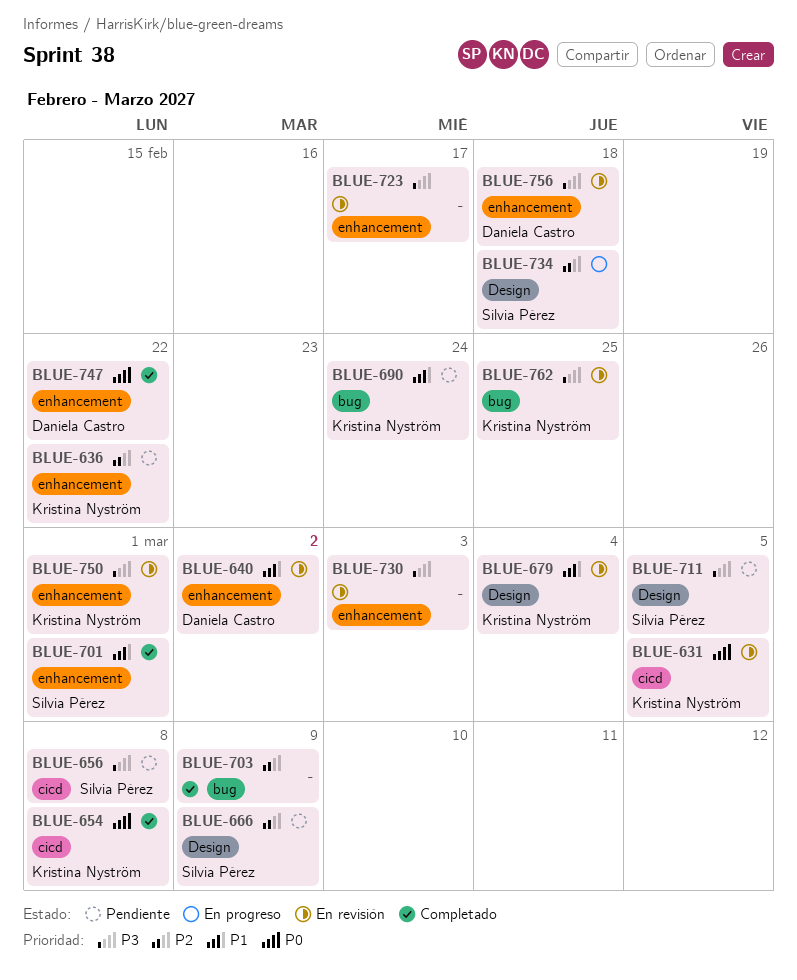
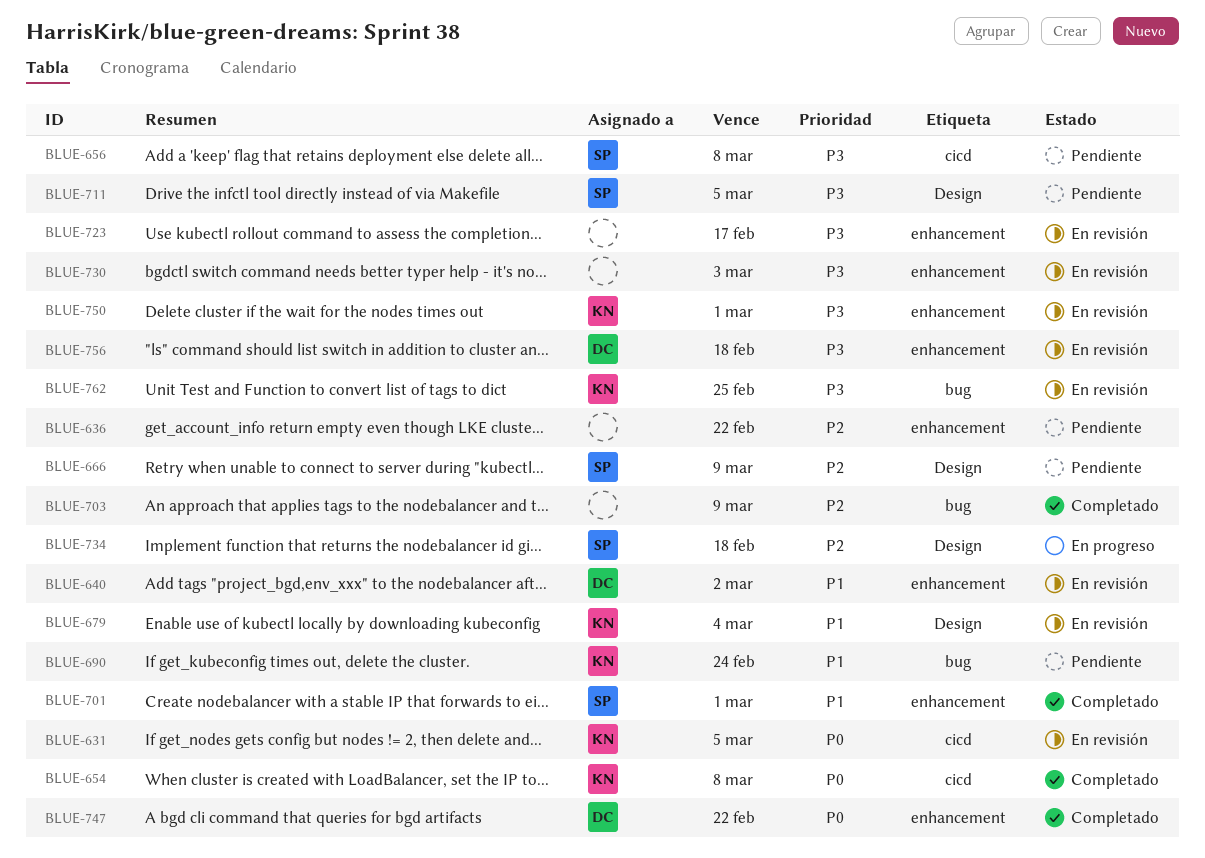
BLUE-636, owner: Kristina Nyström -> none

